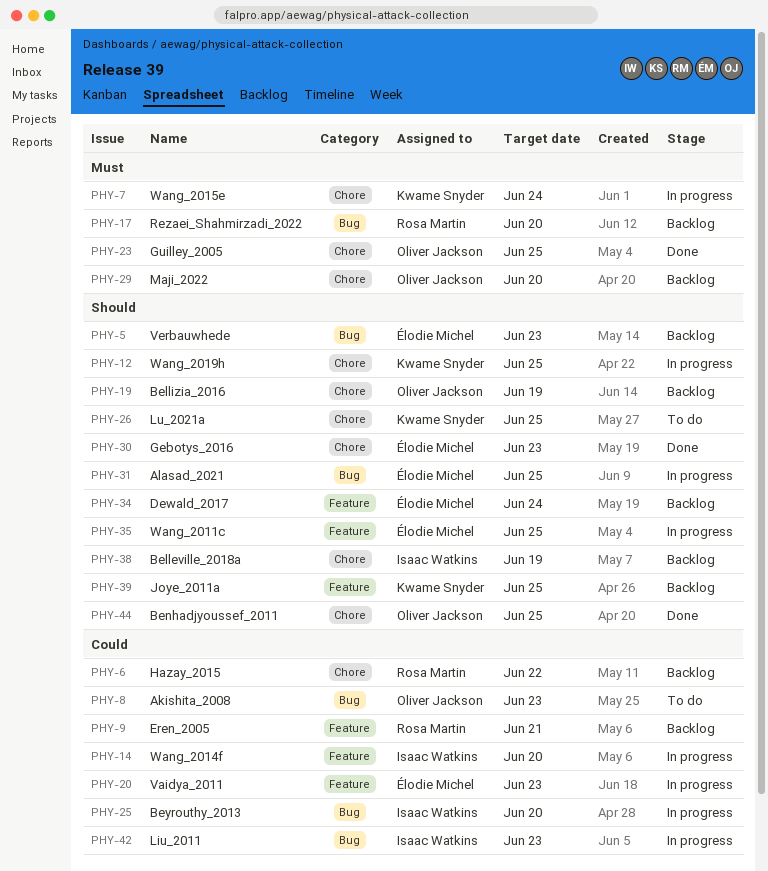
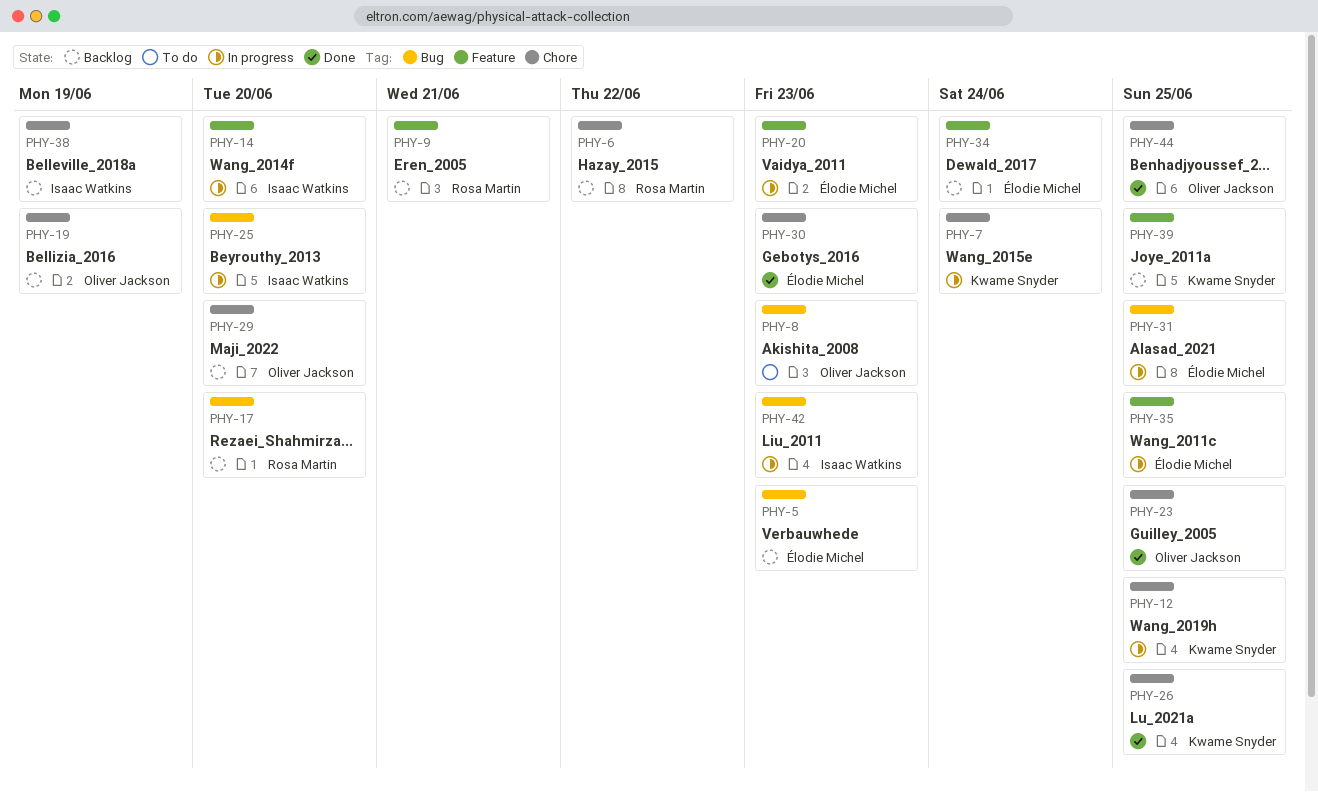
PHY-26, status: To do -> Done

